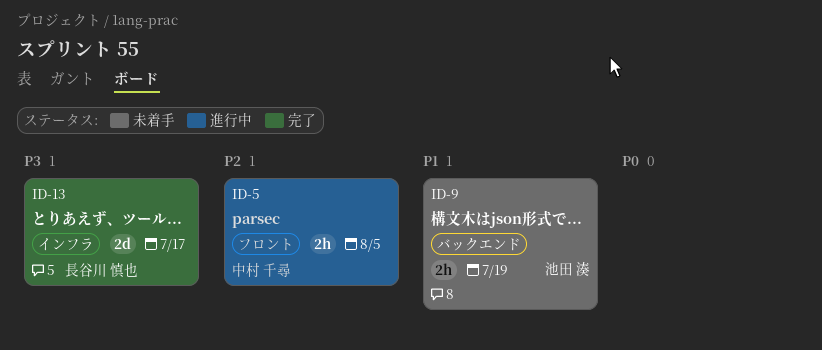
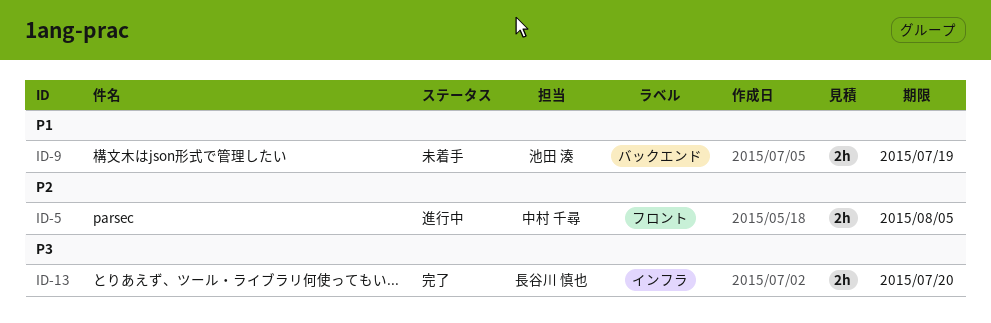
ID-13, estimate: 2d -> 2h
ID-13, due: Jul 17 -> Jul 20

